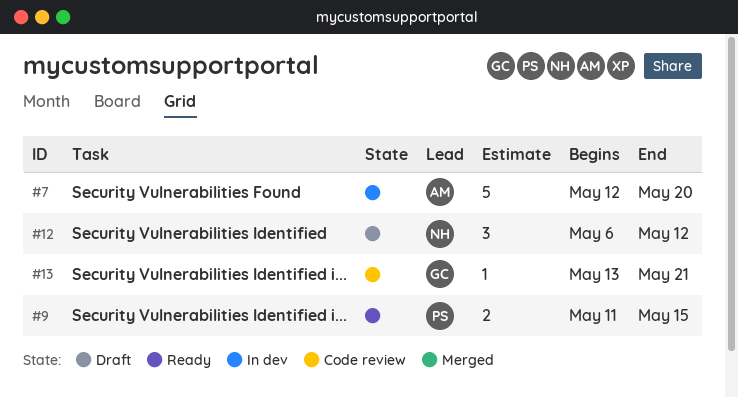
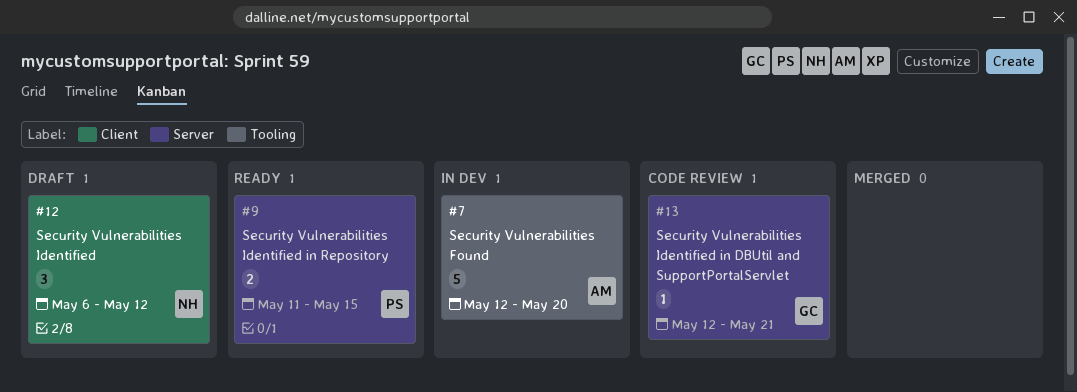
#13, start: May 13 -> May 12

